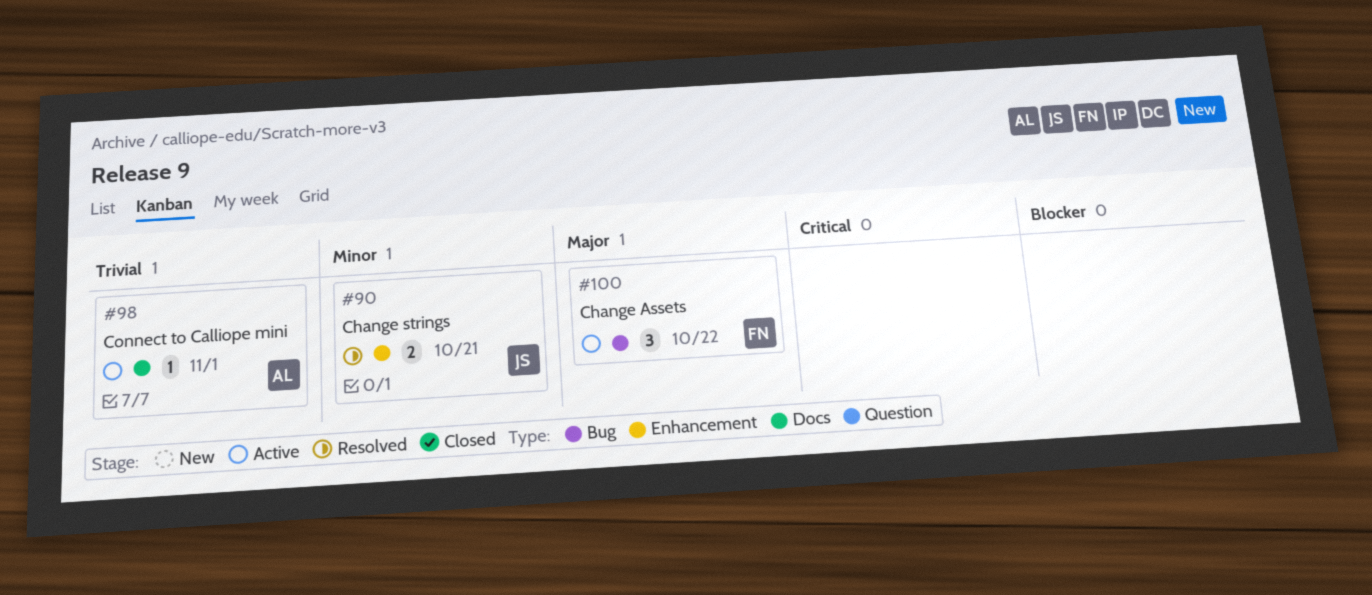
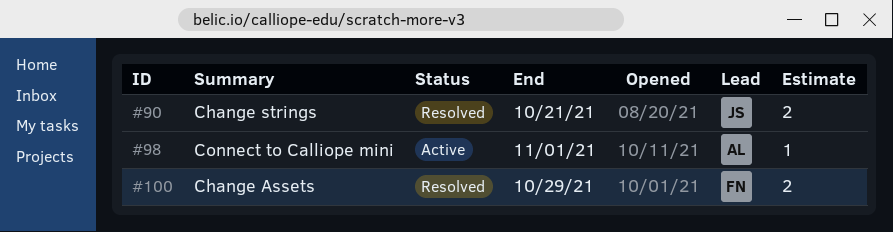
#100, status: Active -> Resolved
#100, estimate: 3 -> 2
#100, due: Oct 22 -> Oct 29

